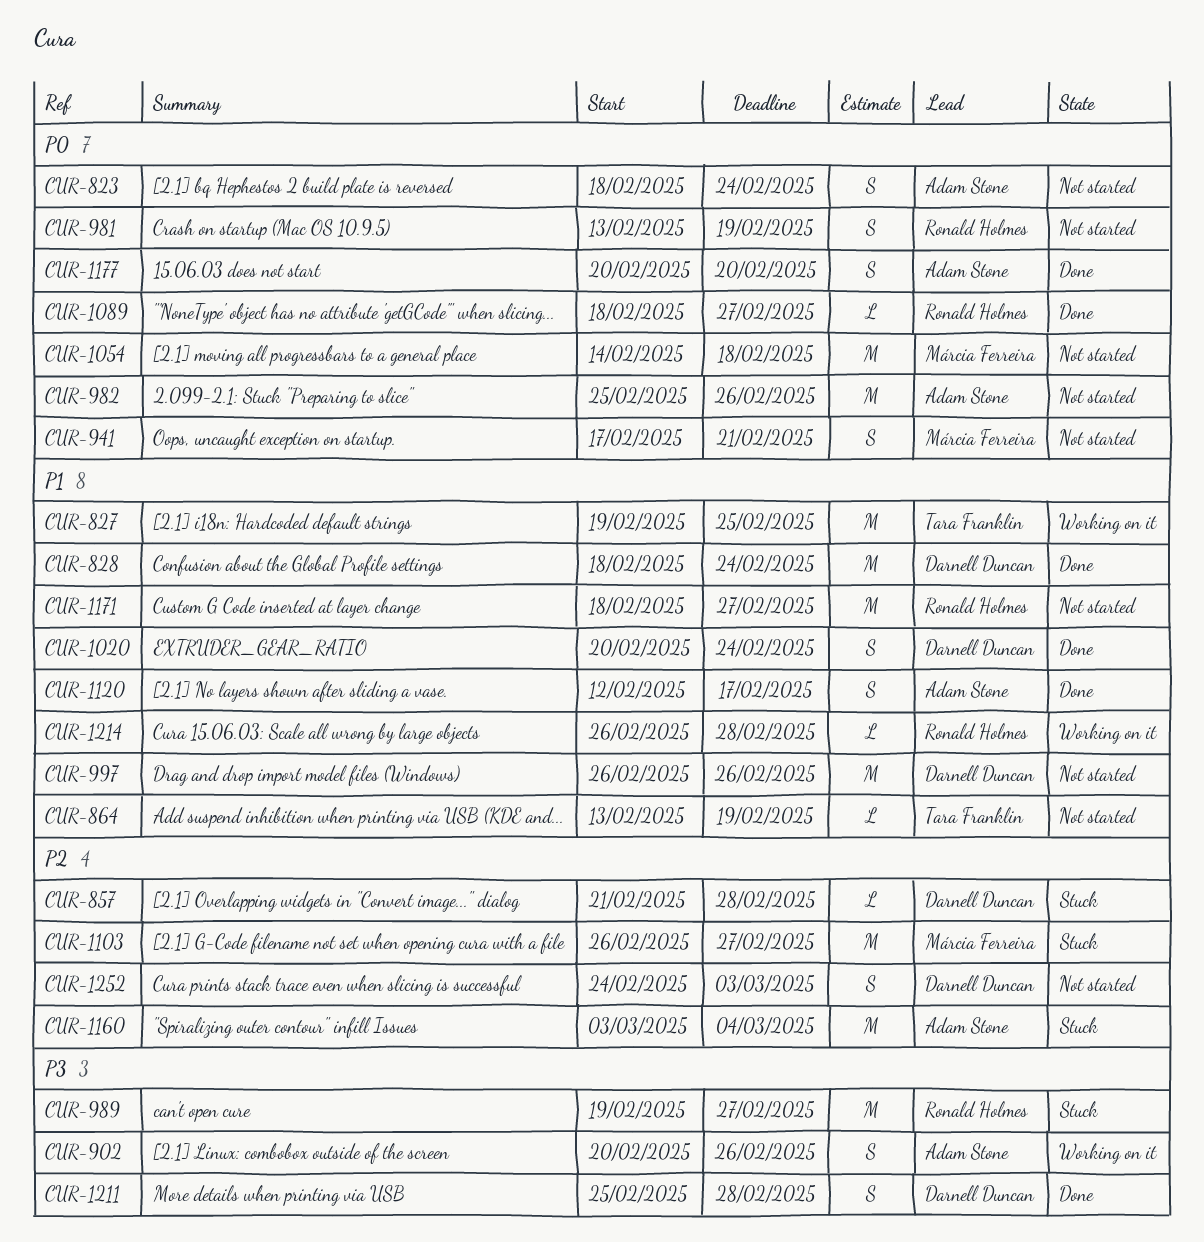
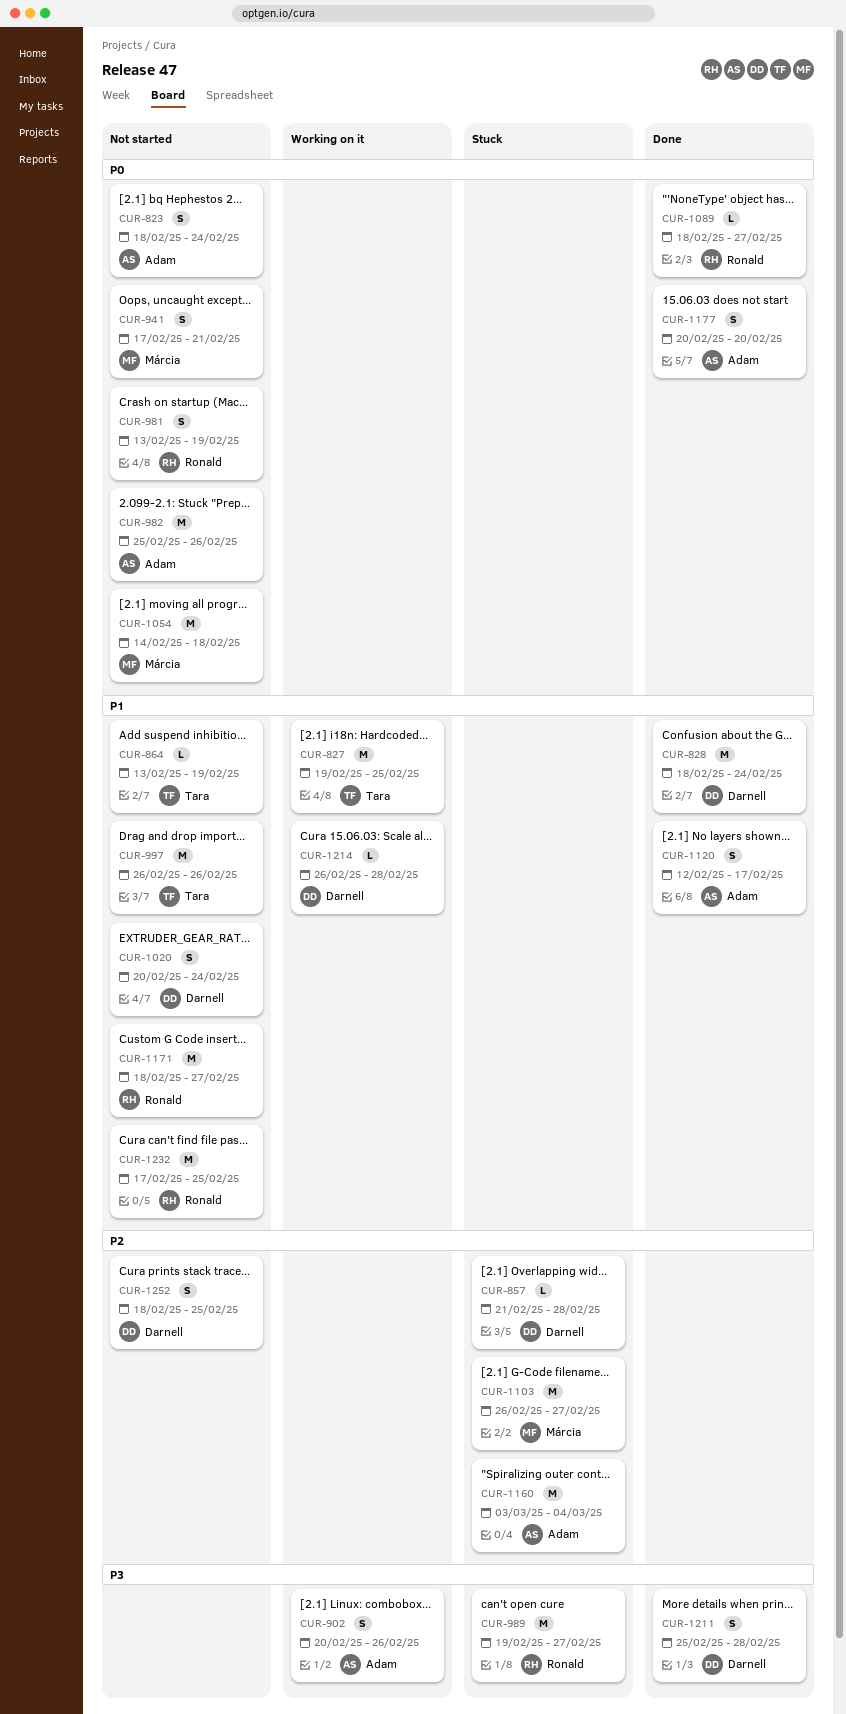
CUR-997, owner: Darnell Duncan -> Tara Franklin
CUR-1020, status: Done -> Not started
CUR-1214, owner: Ronald Holmes -> Darnell Duncan
CUR-1232: none -> present
CUR-1252, start: Feb 24 -> Feb 18
CUR-1252, due: Mar 3 -> Feb 25

